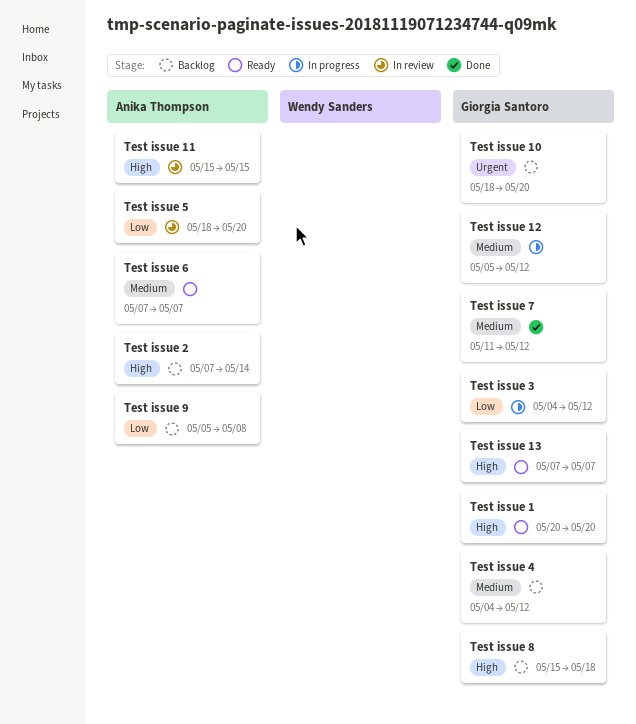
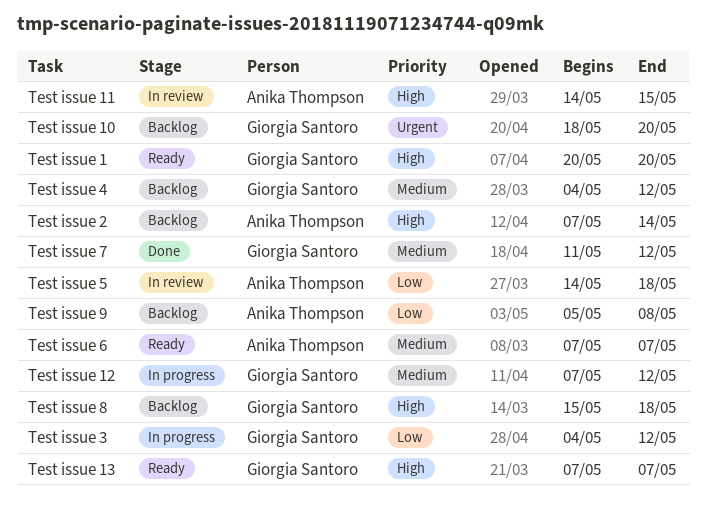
Test issue 11, start: May 15 -> May 14
Test issue 12, start: May 5 -> May 7
Test issue 5, start: May 18 -> May 14
Test issue 5, due: May 20 -> May 18

